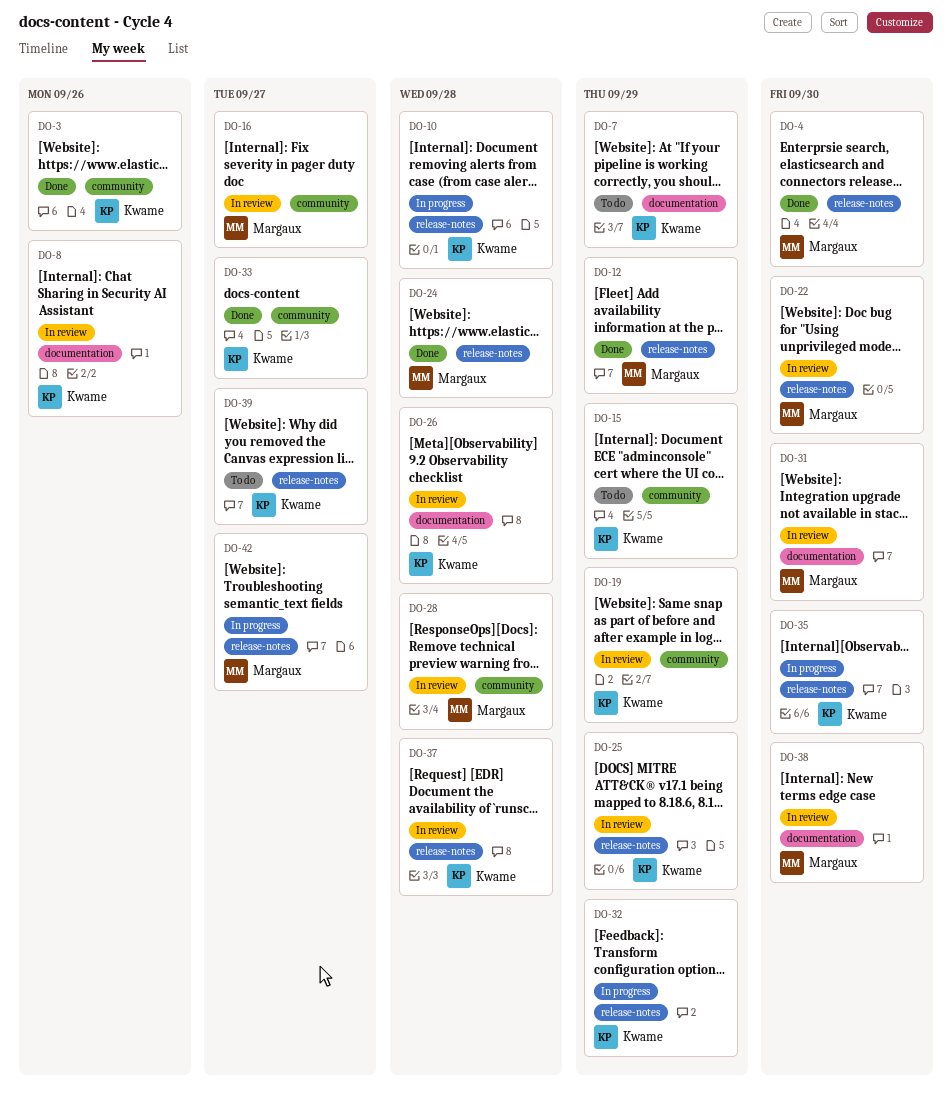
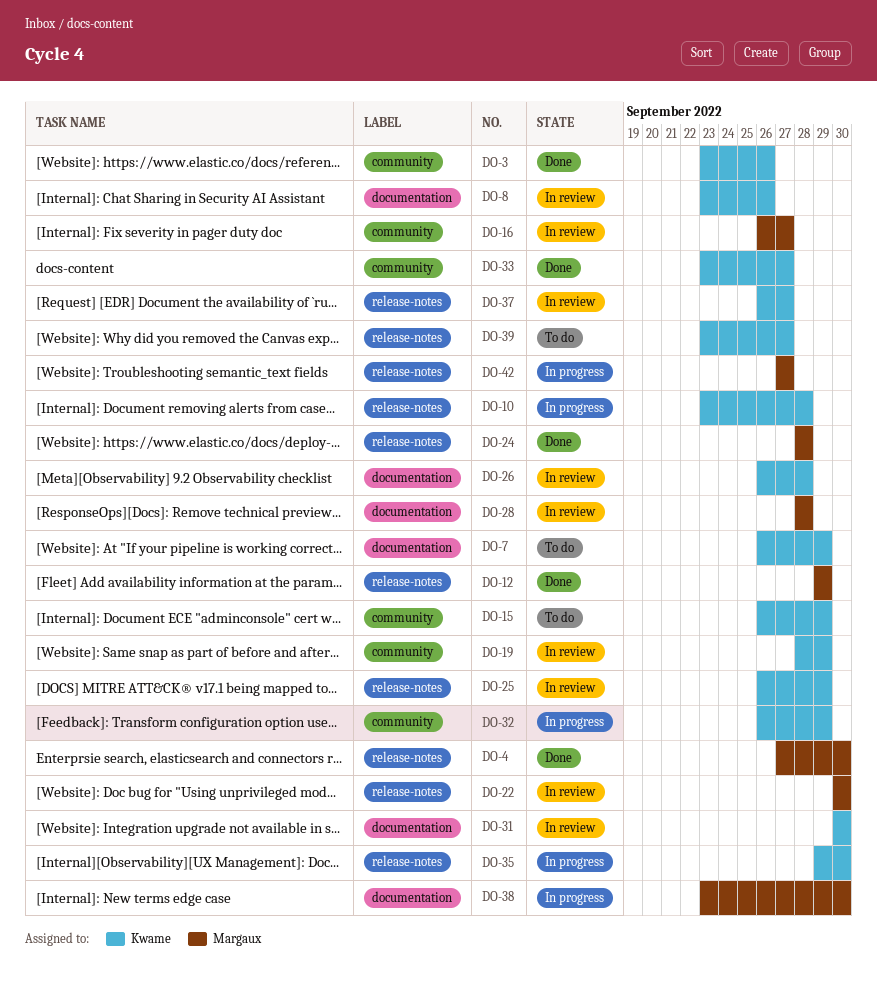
DO-28, label: community -> documentation
DO-31, owner: Margaux -> Kwame
DO-32, label: release-notes -> community
DO-37, due: Sep 28 -> Sep 27
DO-38, status: In review -> In progress

